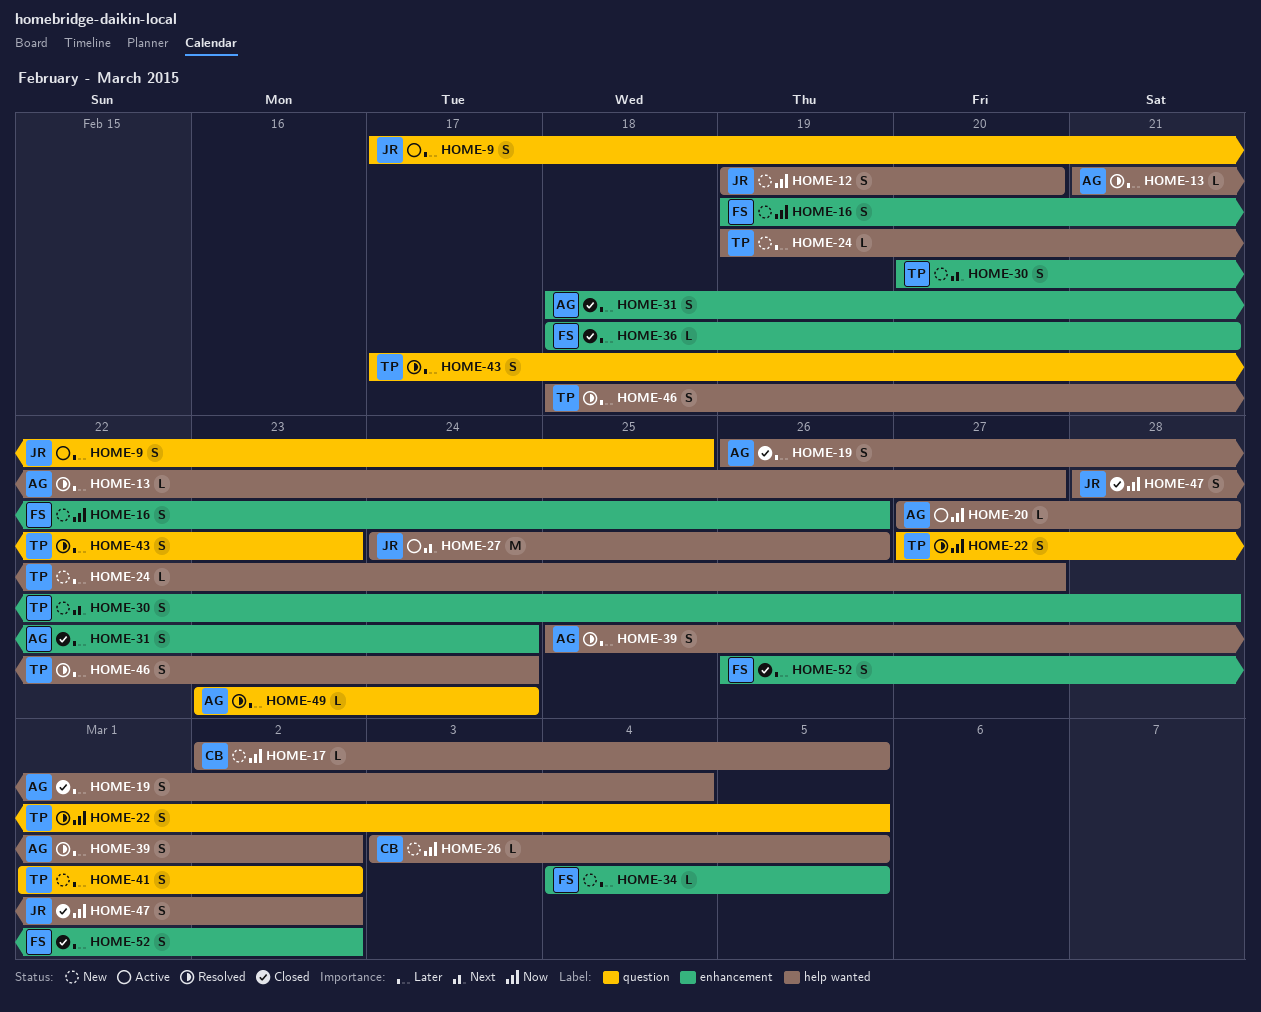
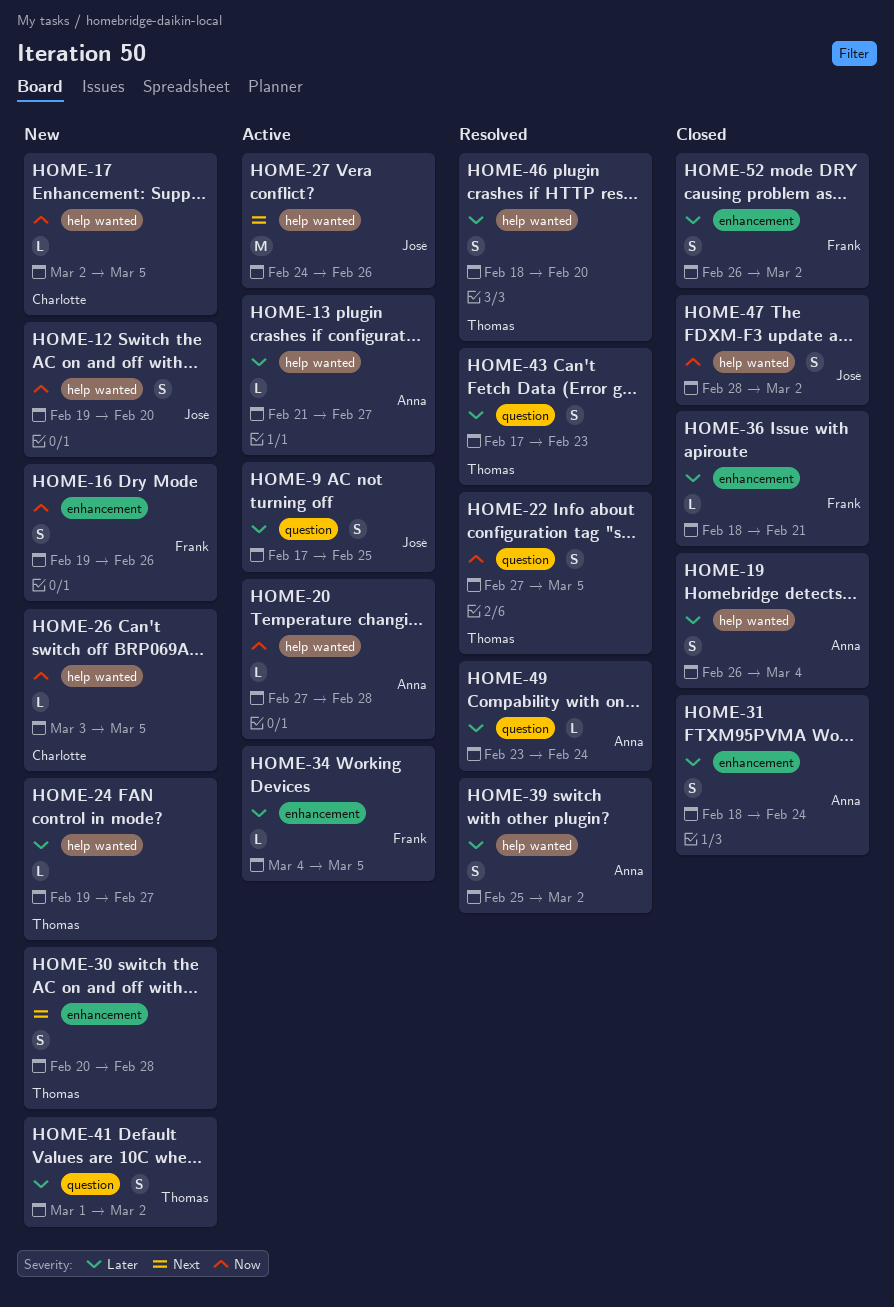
HOME-13, status: Resolved -> Active
HOME-34, status: New -> Active
HOME-46, due: Feb 24 -> Feb 20

